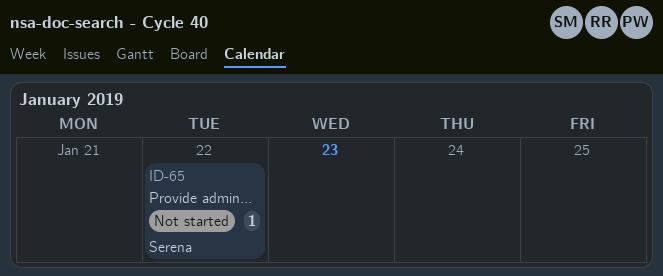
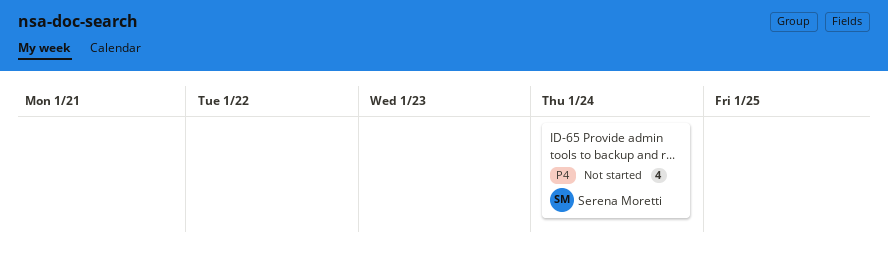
ID-65, estimate: 1 -> 4
ID-65, due: Jan 22 -> Jan 24

